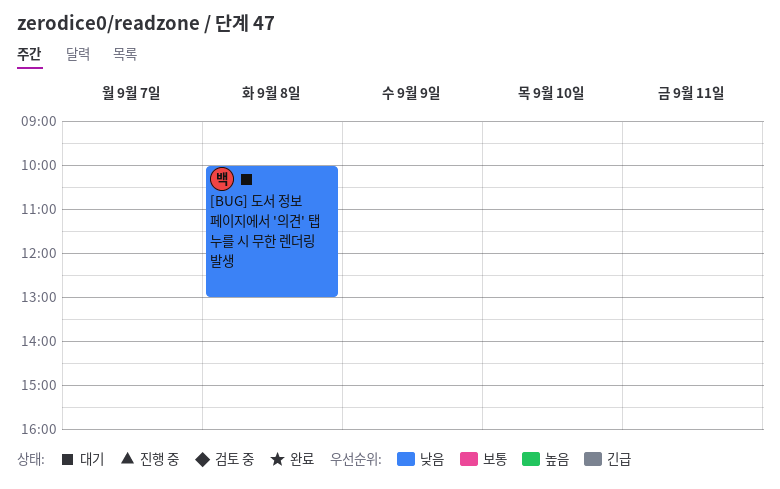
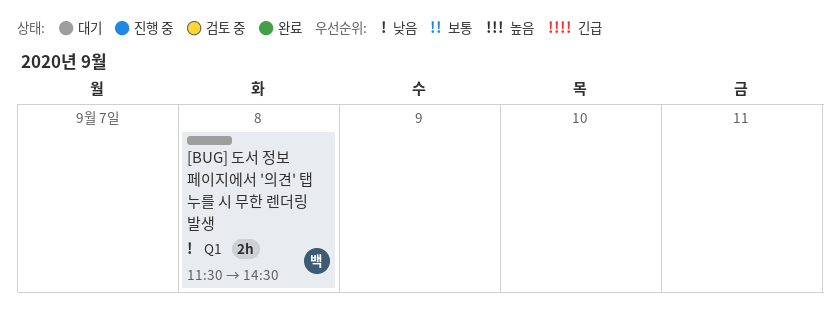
[BUG] 도서 정보 페이지에서 '의견' 탭 누를 시 무한 렌더링 발생, begins: 10:00 -> 11:30
[BUG] 도서 정보 페이지에서 '의견' 탭 누를 시 무한 렌더링 발생, ends: 13:00 -> 14:30

